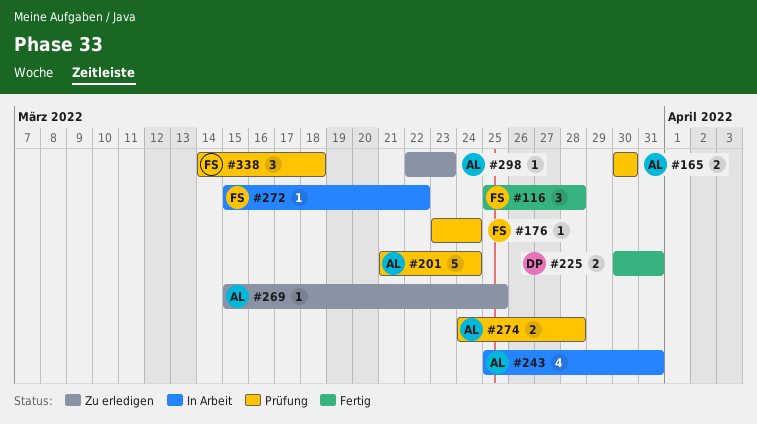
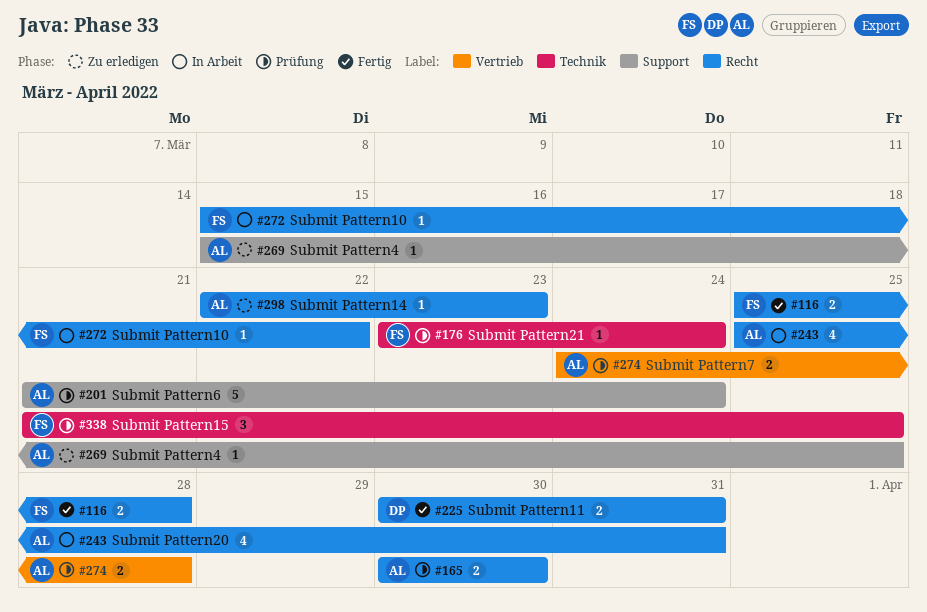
#116, estimate: 3 -> 2
#338, start: Mar 14 -> Mar 21
#338, due: Mar 18 -> Mar 25

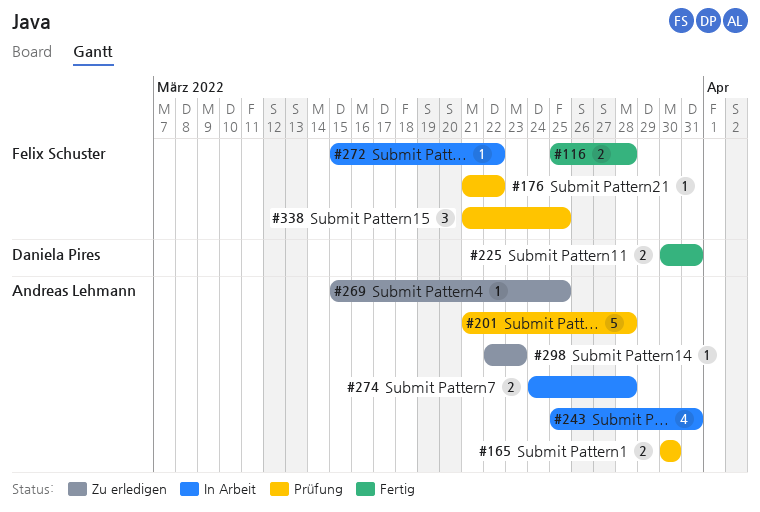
#176, start: Mar 23 -> Mar 21
#176, due: Mar 24 -> Mar 22
#201, due: Mar 24 -> Mar 28
#274, status: Prüfung -> In Arbeit

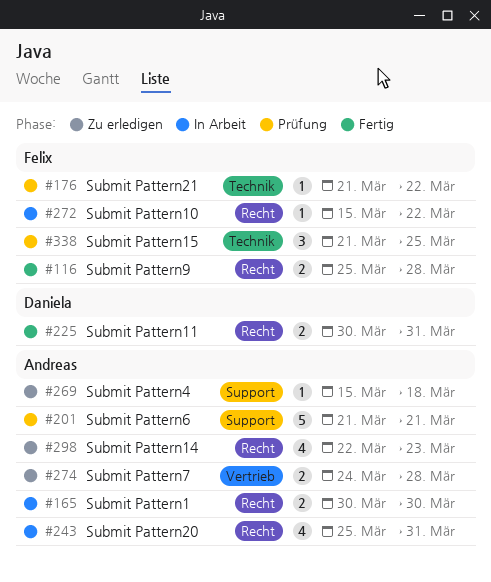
#165, status: Prüfung -> In Arbeit
#201, due: Mar 28 -> Mar 21
#269, due: Mar 25 -> Mar 18
#274, status: In Arbeit -> Zu erledigen
#298, estimate: 1 -> 4

